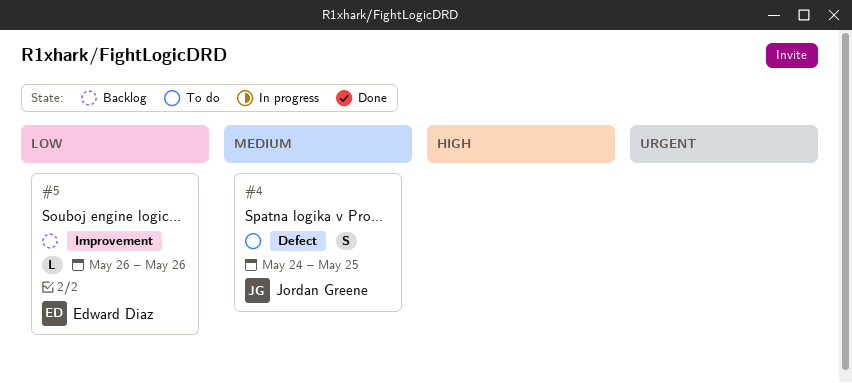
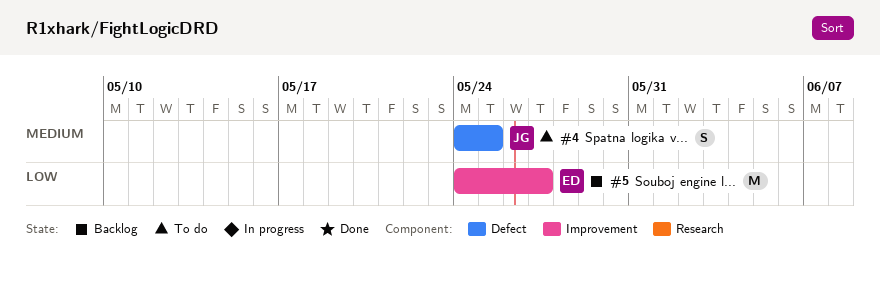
#5, estimate: L -> M
#5, start: May 26 -> May 24
#5, due: May 26 -> May 27

